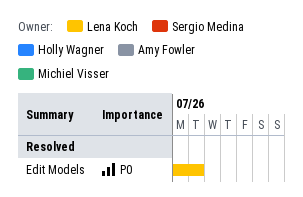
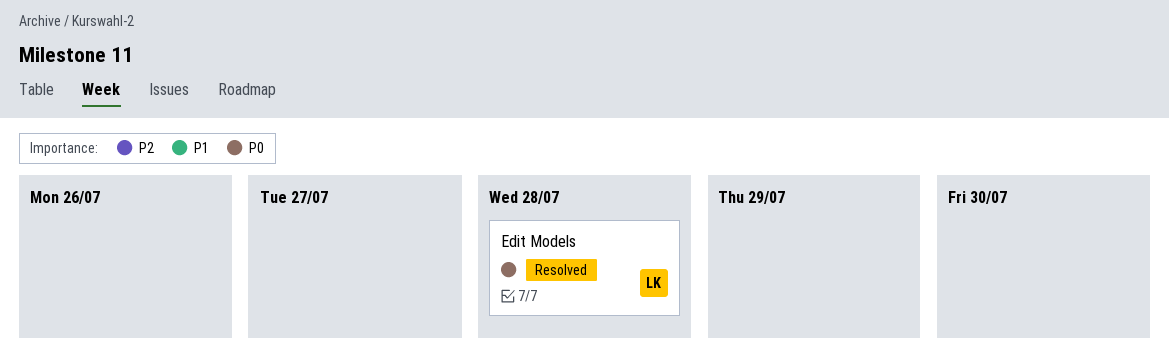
Edit Models, due: Jul 27 -> Jul 28

